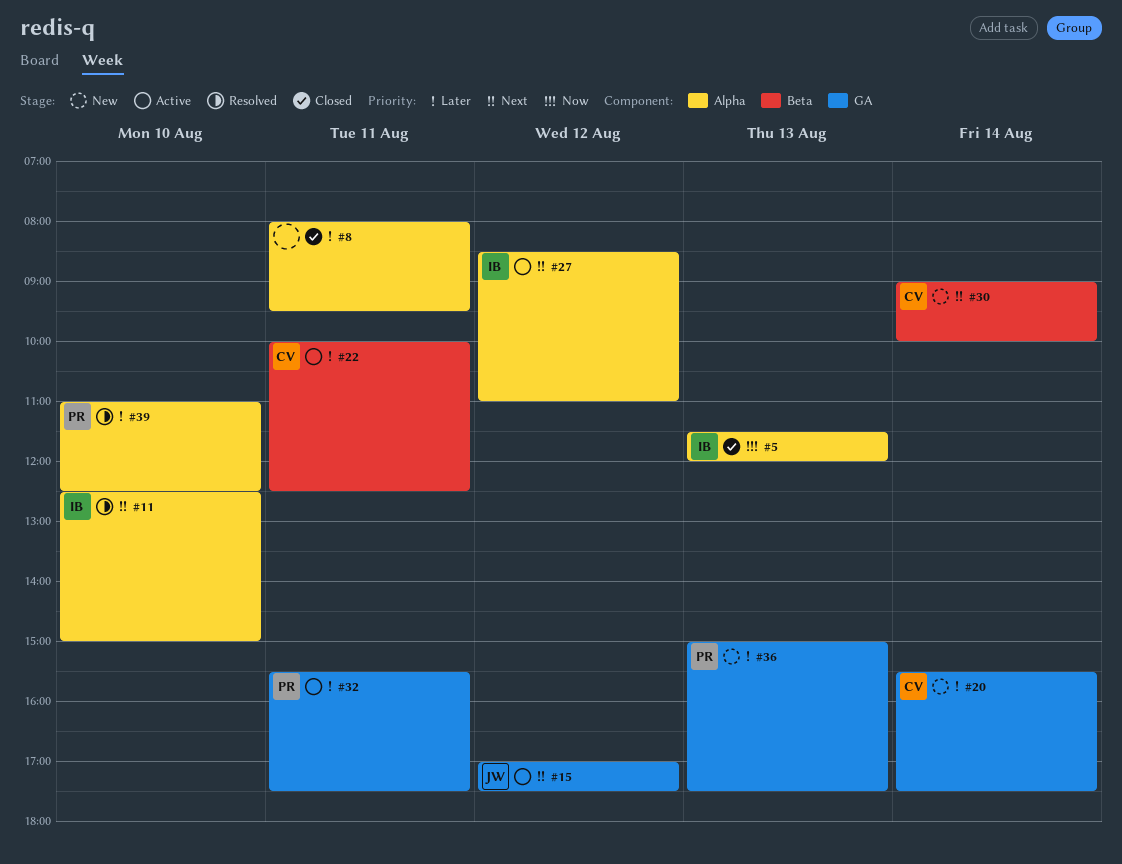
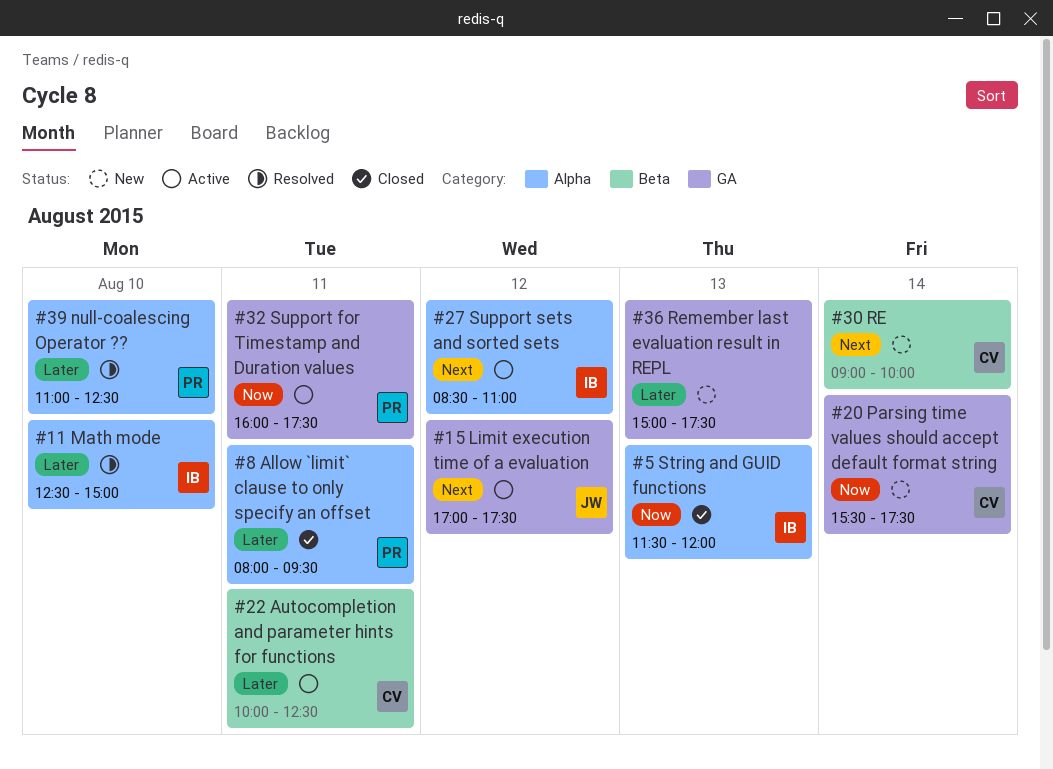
#8, owner: none -> PR
#11, priority: Next -> Later
#20, priority: Later -> Now
#32, priority: Later -> Now
#32, begins: 15:30 -> 16:00
#36, owner: PR -> none

